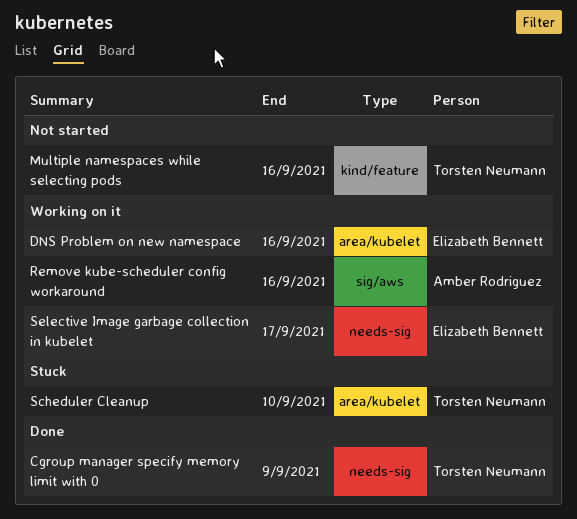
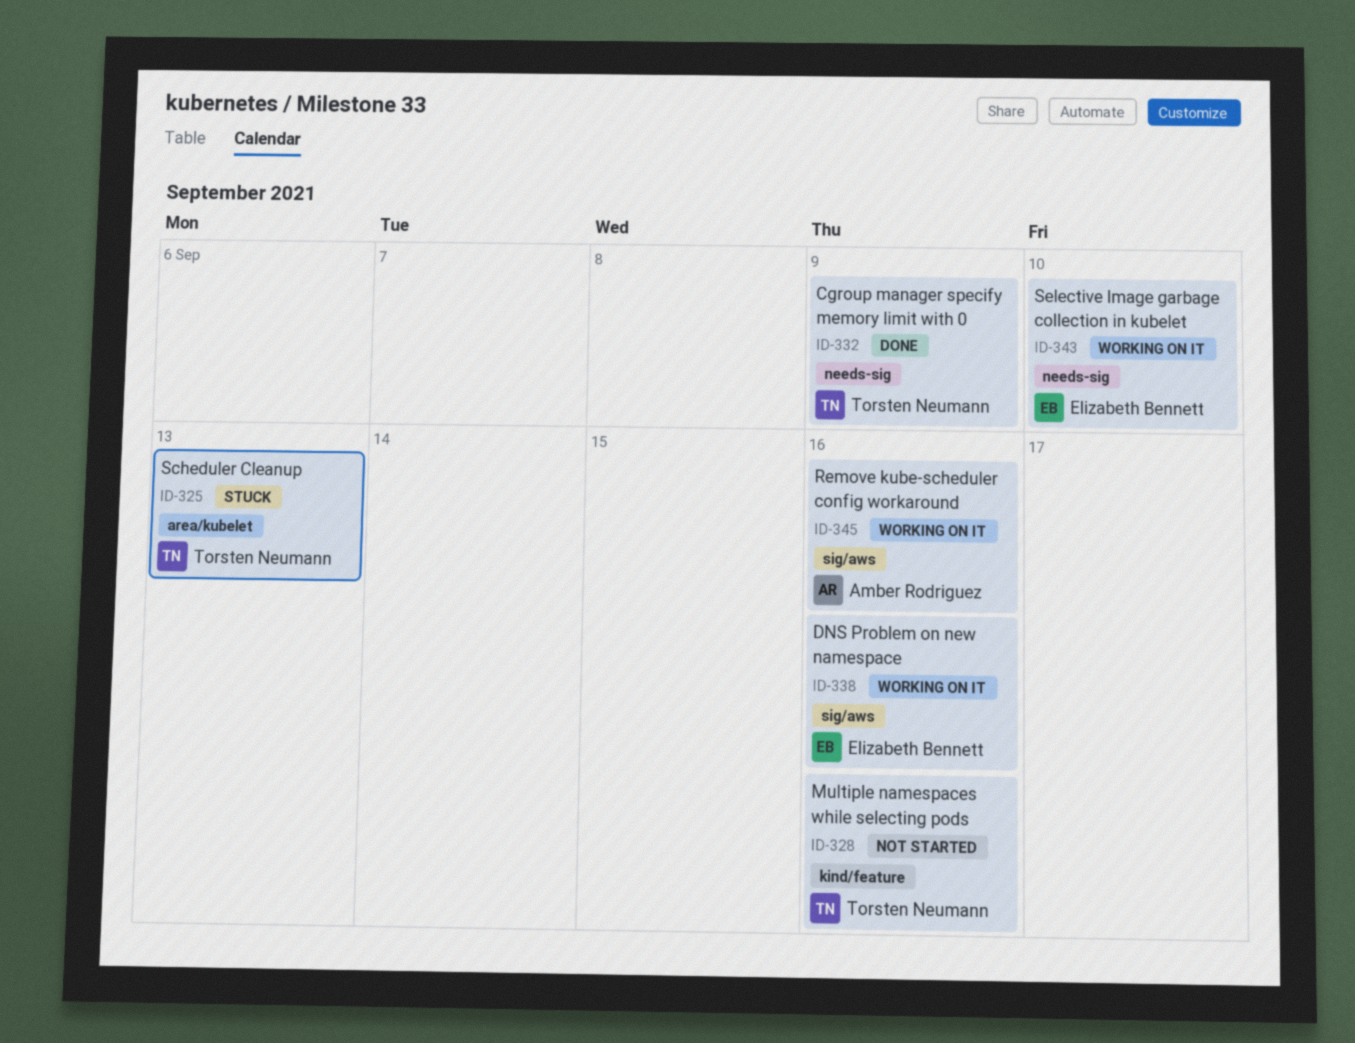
DNS Problem on new namespace, label: area/kubelet -> sig/aws
Scheduler Cleanup, due: Sep 10 -> Sep 13
Selective Image garbage collection in kubelet, due: Sep 17 -> Sep 10

